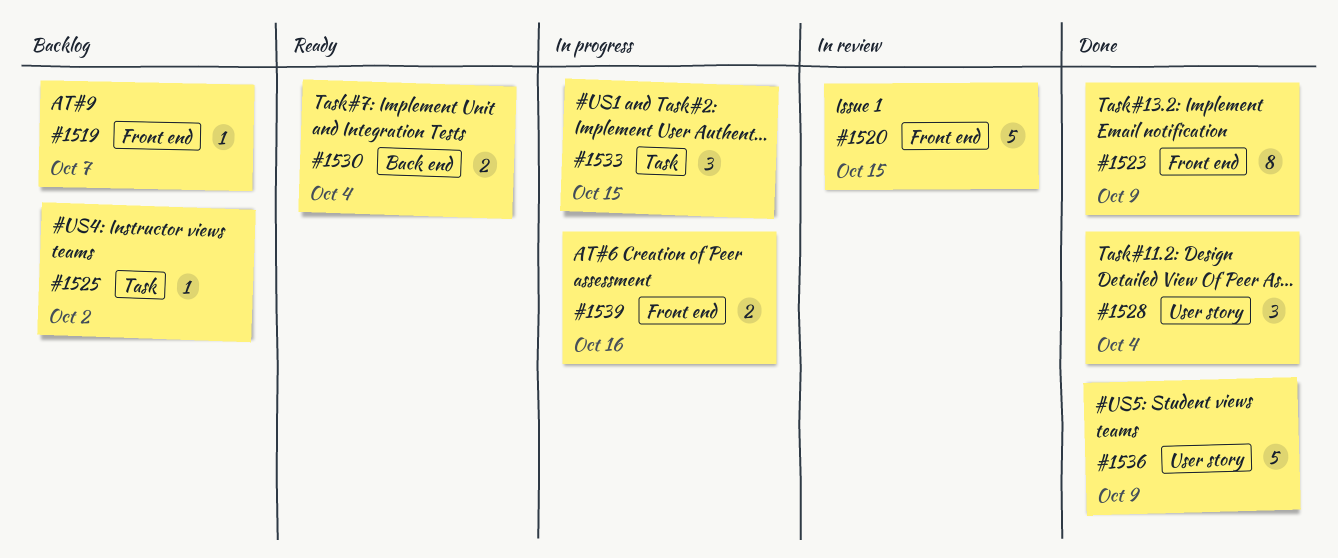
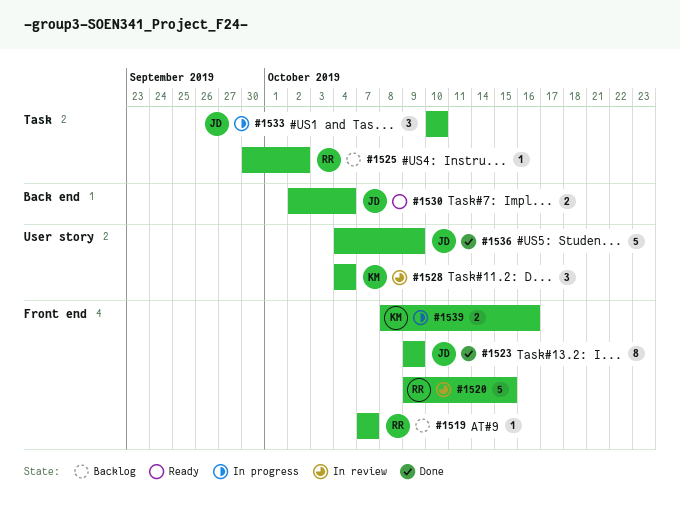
#1528, status: Done -> In review
#1533, due: Oct 15 -> Oct 10

